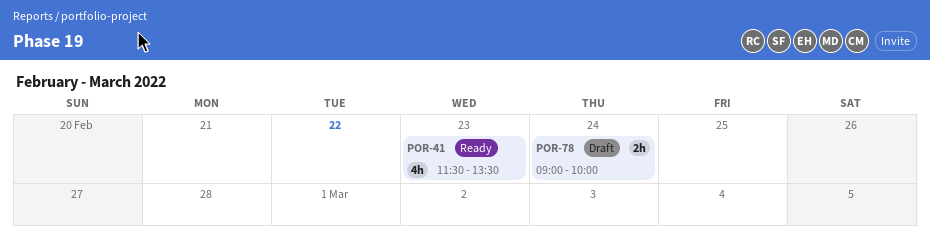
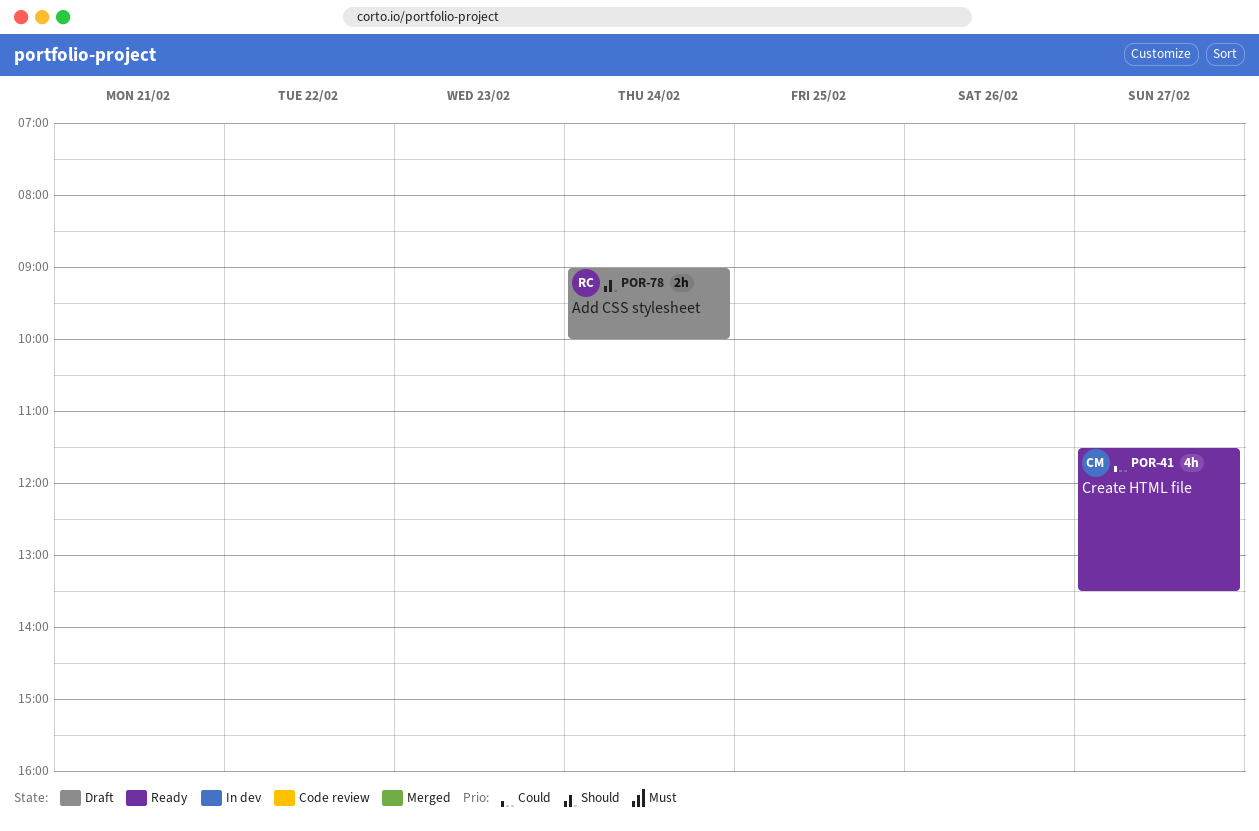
POR-41, day: Feb 23 -> Feb 27

